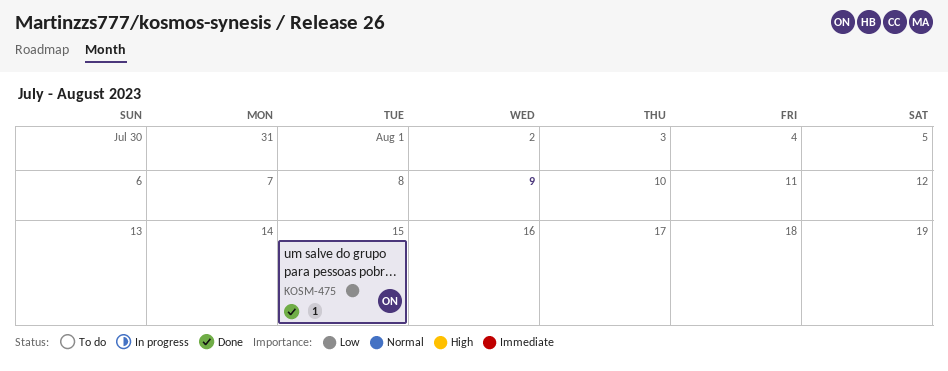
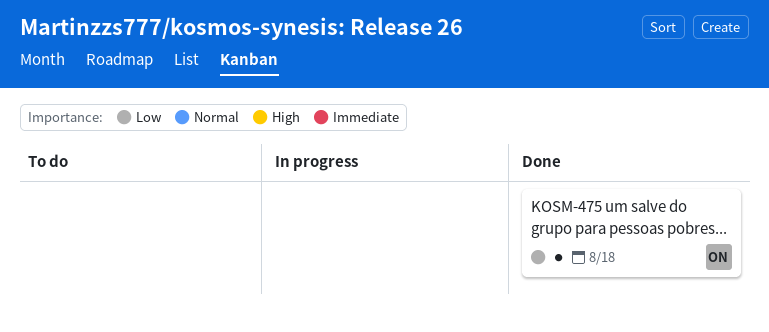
KOSM-475, due: Aug 15 -> Aug 18

